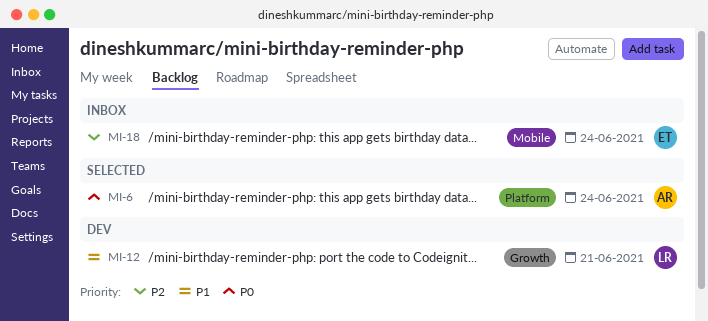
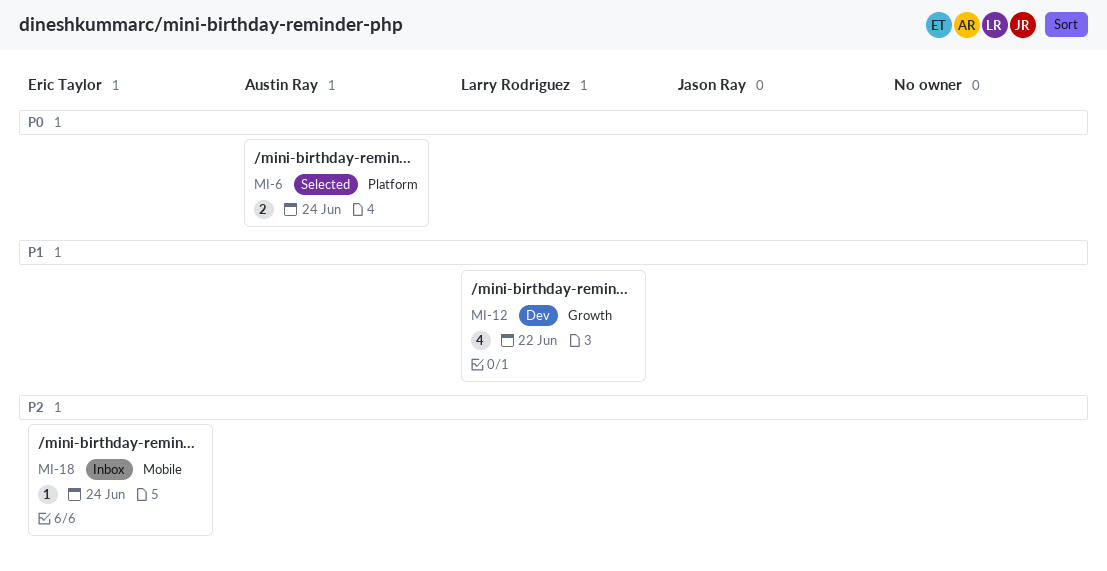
MI-12, due: Jun 21 -> Jun 22

